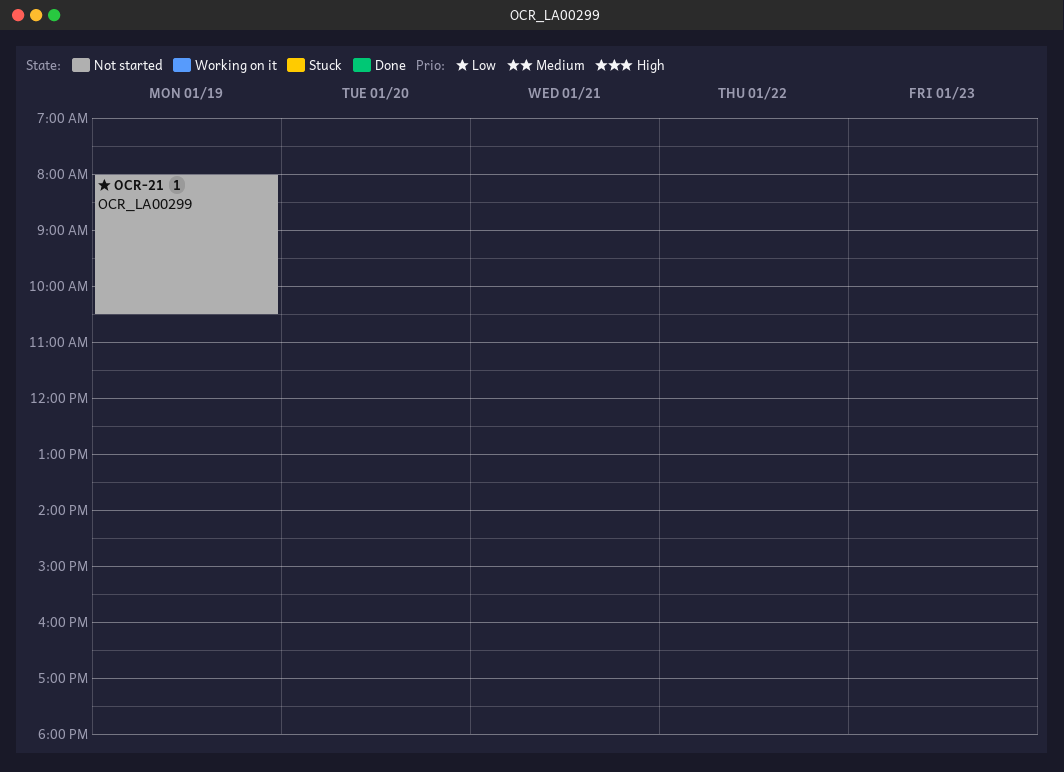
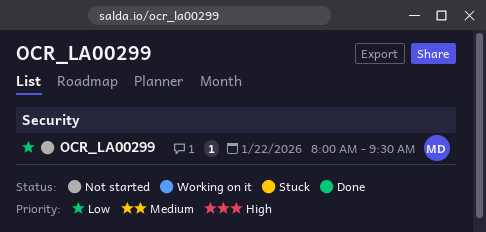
OCR_LA00299, day: Jan 19 -> Jan 22
OCR_LA00299, ends: 10:30 -> 09:30

